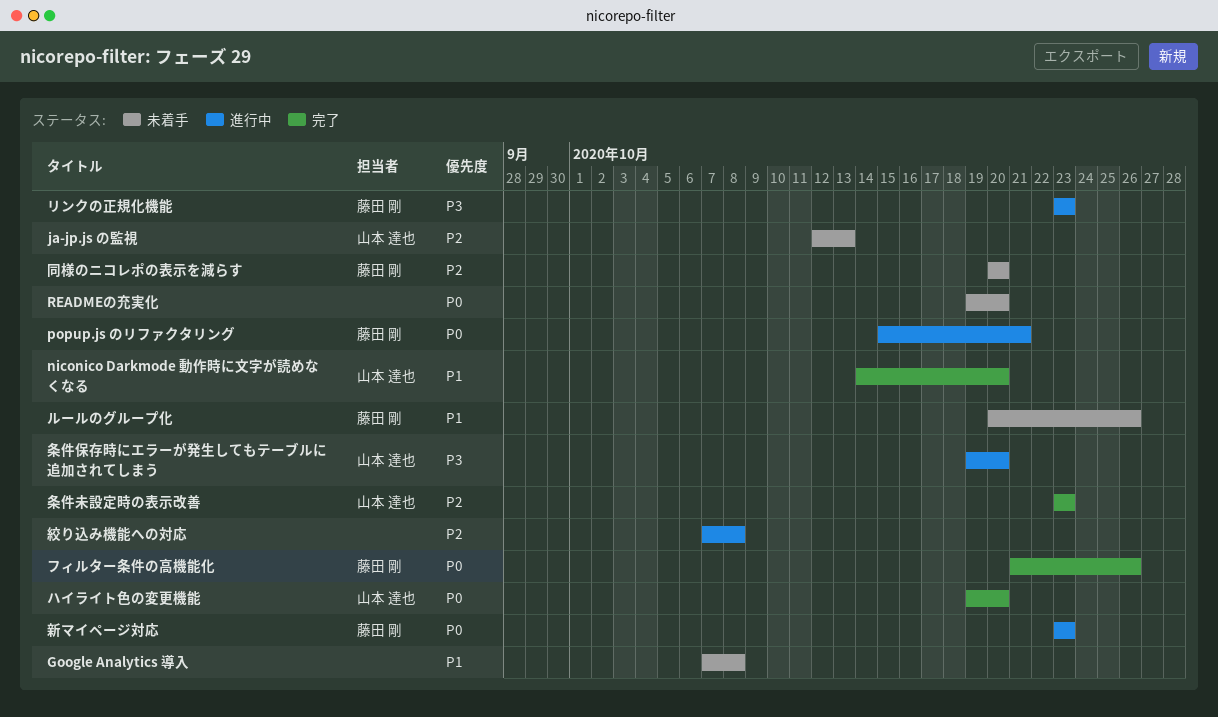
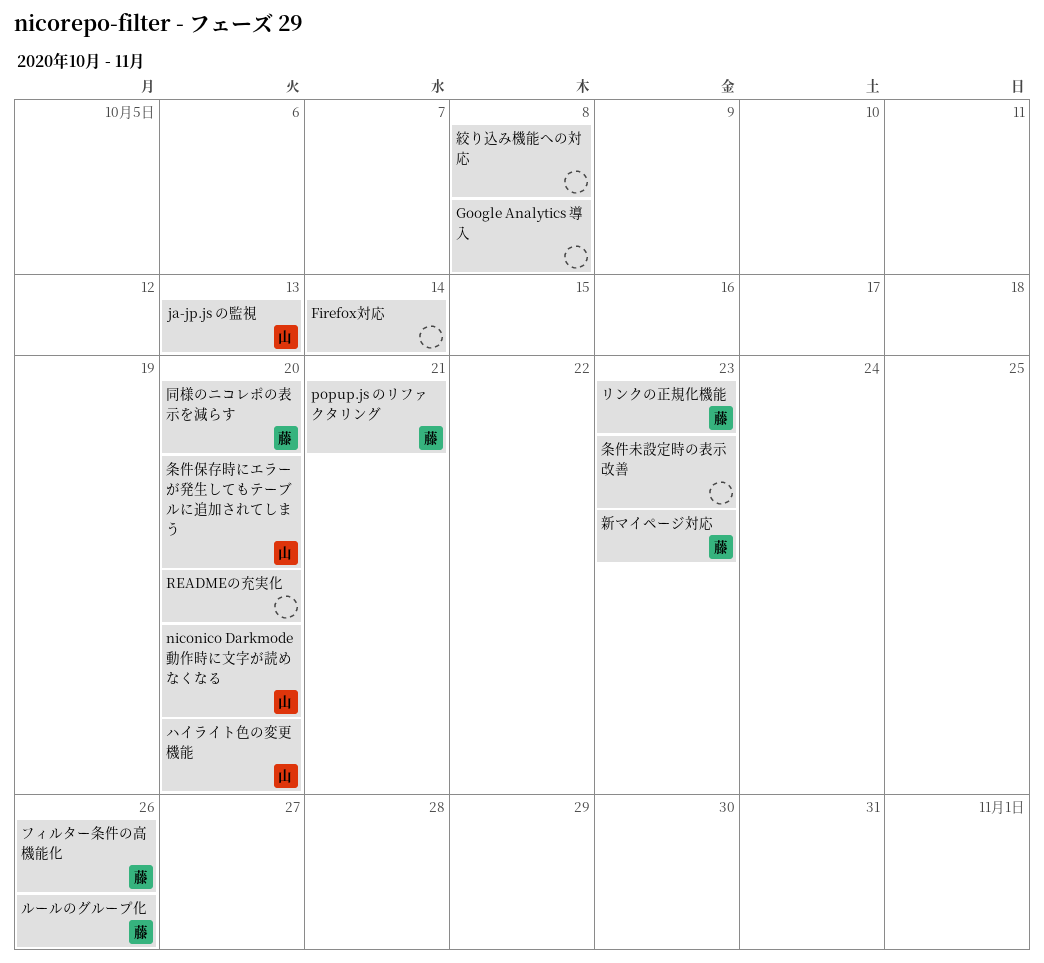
Firefox対応: none -> present
条件未設定時の表示改善, owner: 山本 達也 -> none

